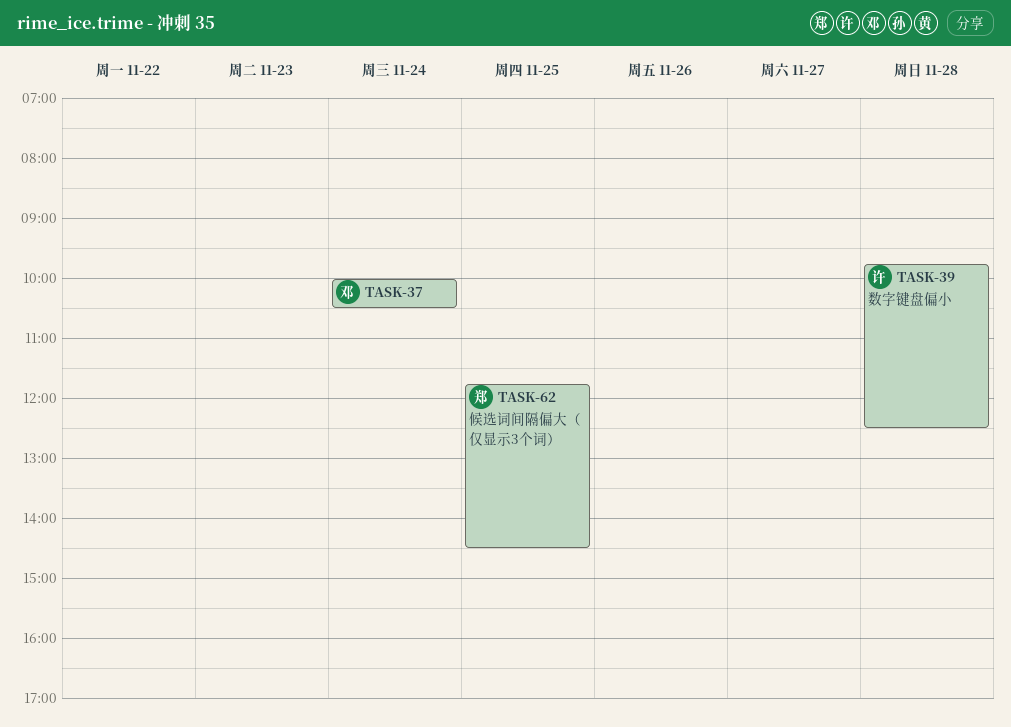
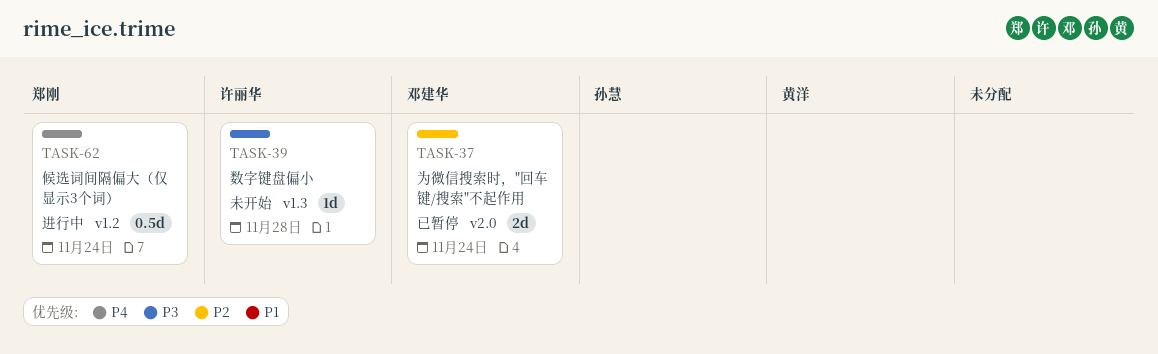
TASK-62, day: Nov 25 -> Nov 24

